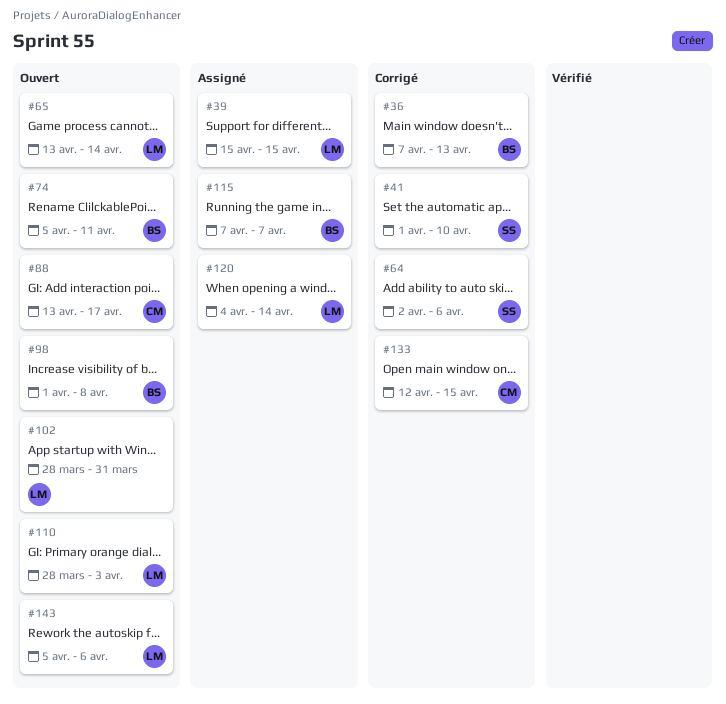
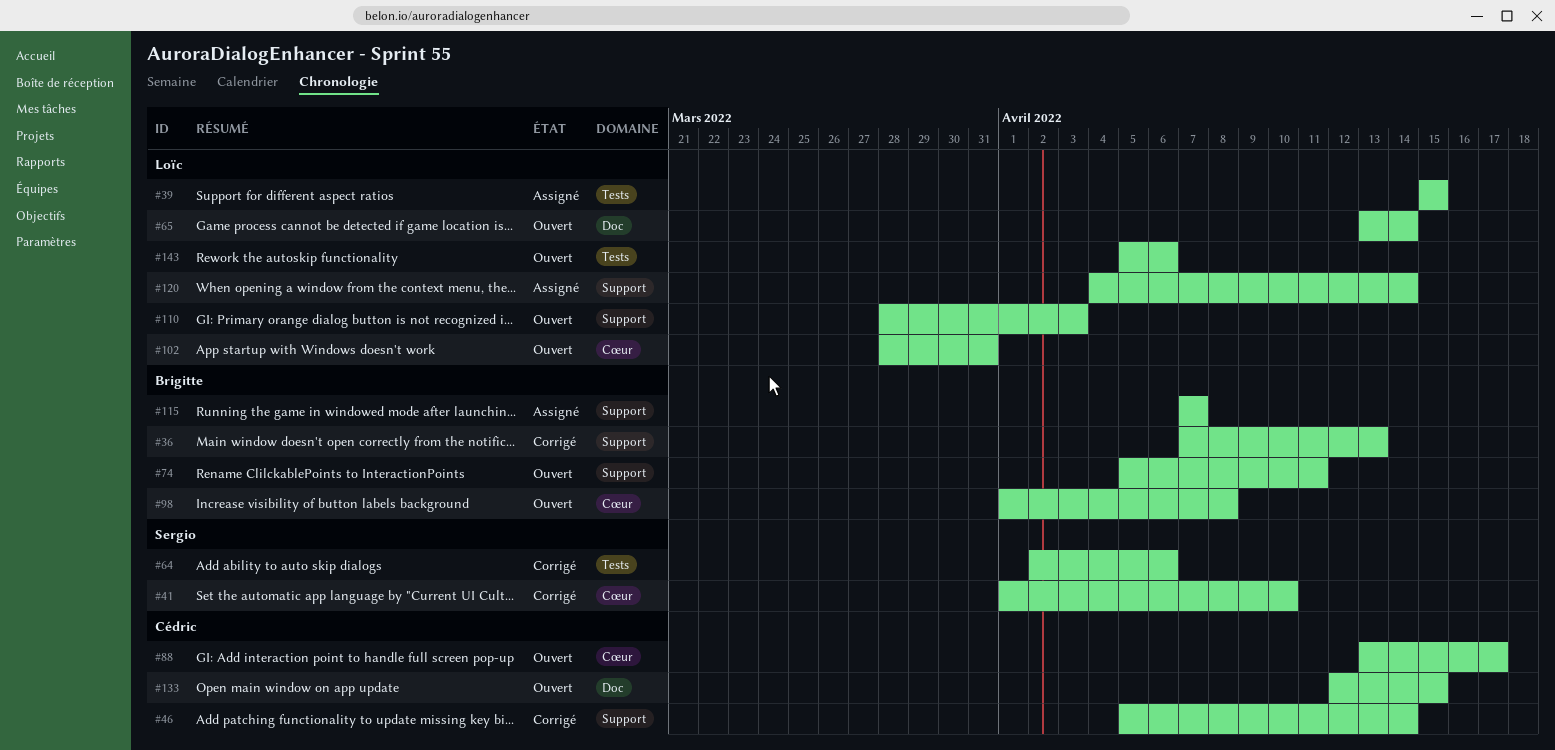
#46: none -> present
#133, status: Corrigé -> Ouvert

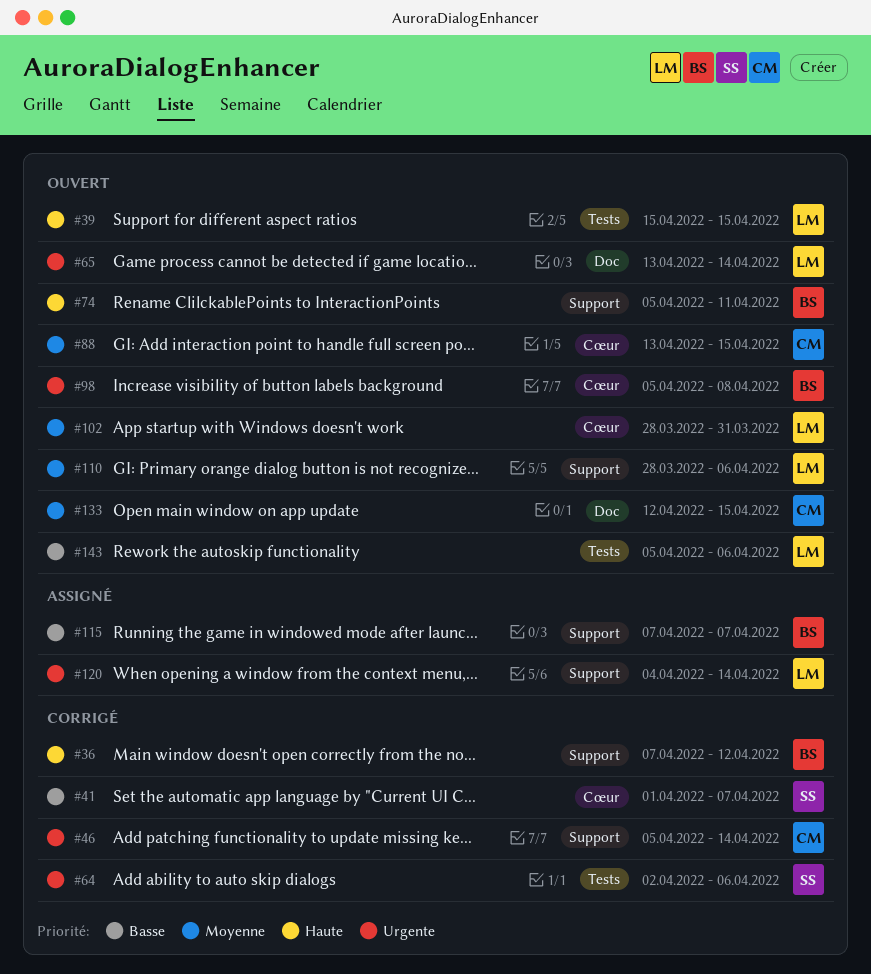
#36, due: Apr 13 -> Apr 12
#39, status: Assigné -> Ouvert
#41, due: Apr 10 -> Apr 7
#88, due: Apr 17 -> Apr 15
#98, start: Apr 1 -> Apr 5
#110, due: Apr 3 -> Apr 6

